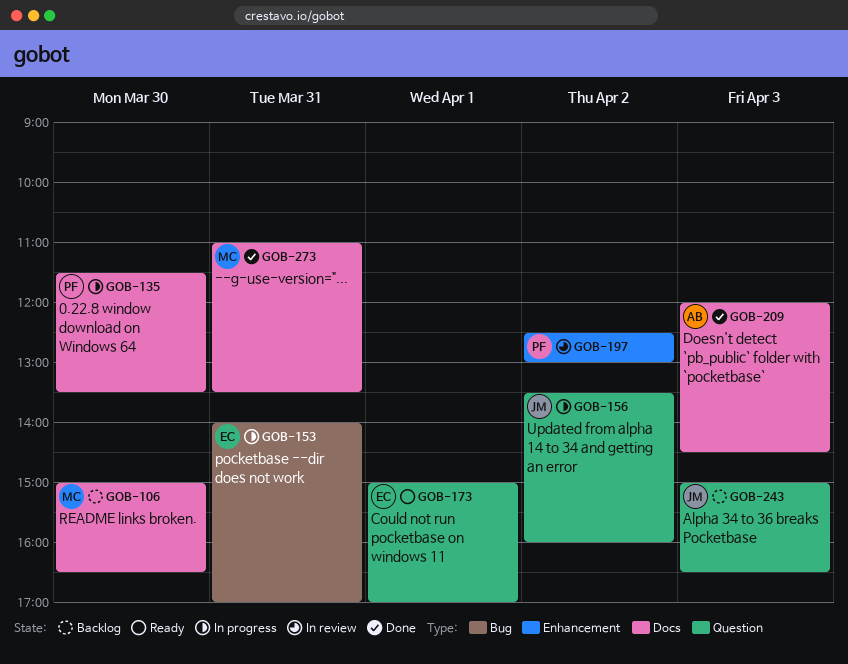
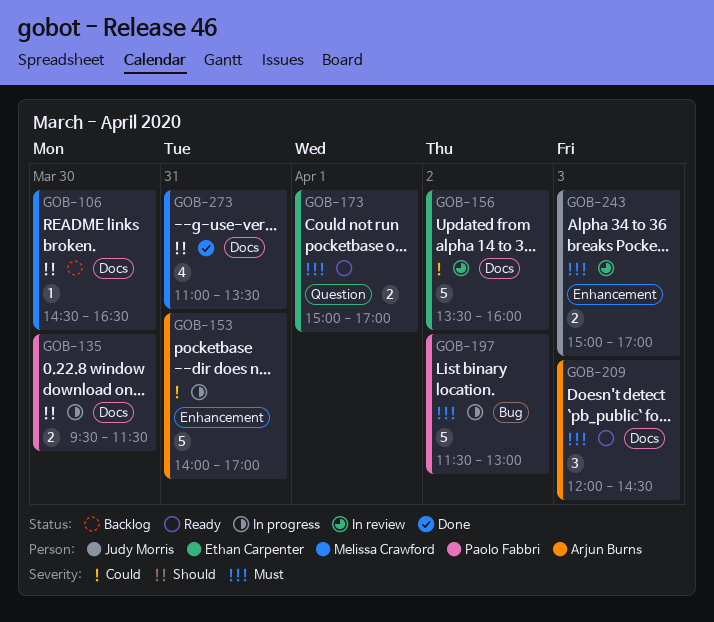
GOB-106, begins: 15:00 -> 14:30
GOB-135, begins: 11:30 -> 09:30
GOB-135, ends: 13:30 -> 11:30
GOB-153, owner: Ethan Carpenter -> Arjun Burns
GOB-153, label: Bug -> Enhancement
GOB-156, status: In progress -> In review
GOB-156, owner: Judy Morris -> Ethan Carpenter
GOB-156, label: Question -> Docs
GOB-197, status: In review -> In progress
GOB-197, label: Enhancement -> Bug
GOB-197, begins: 12:30 -> 11:30
GOB-209, status: Done -> Ready
GOB-243, status: Backlog -> In review
GOB-243, label: Question -> Enhancement
GOB-243, ends: 16:30 -> 17:00

